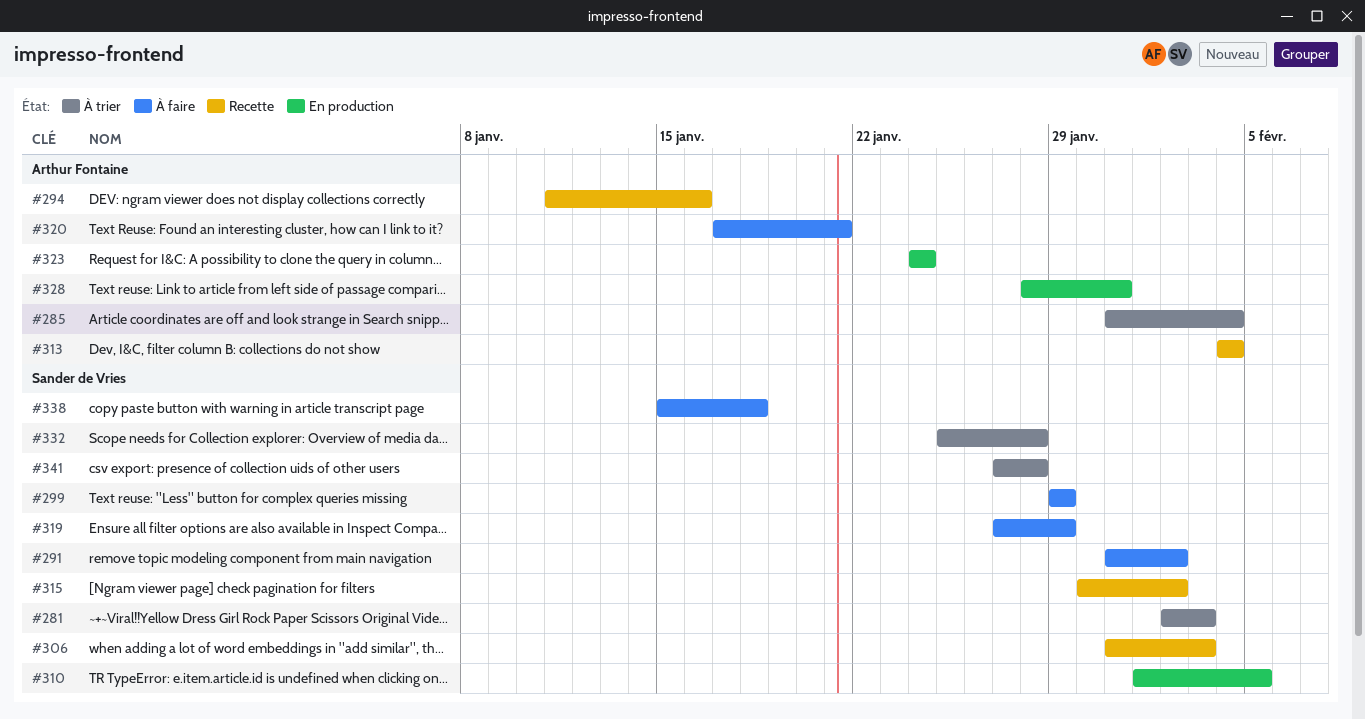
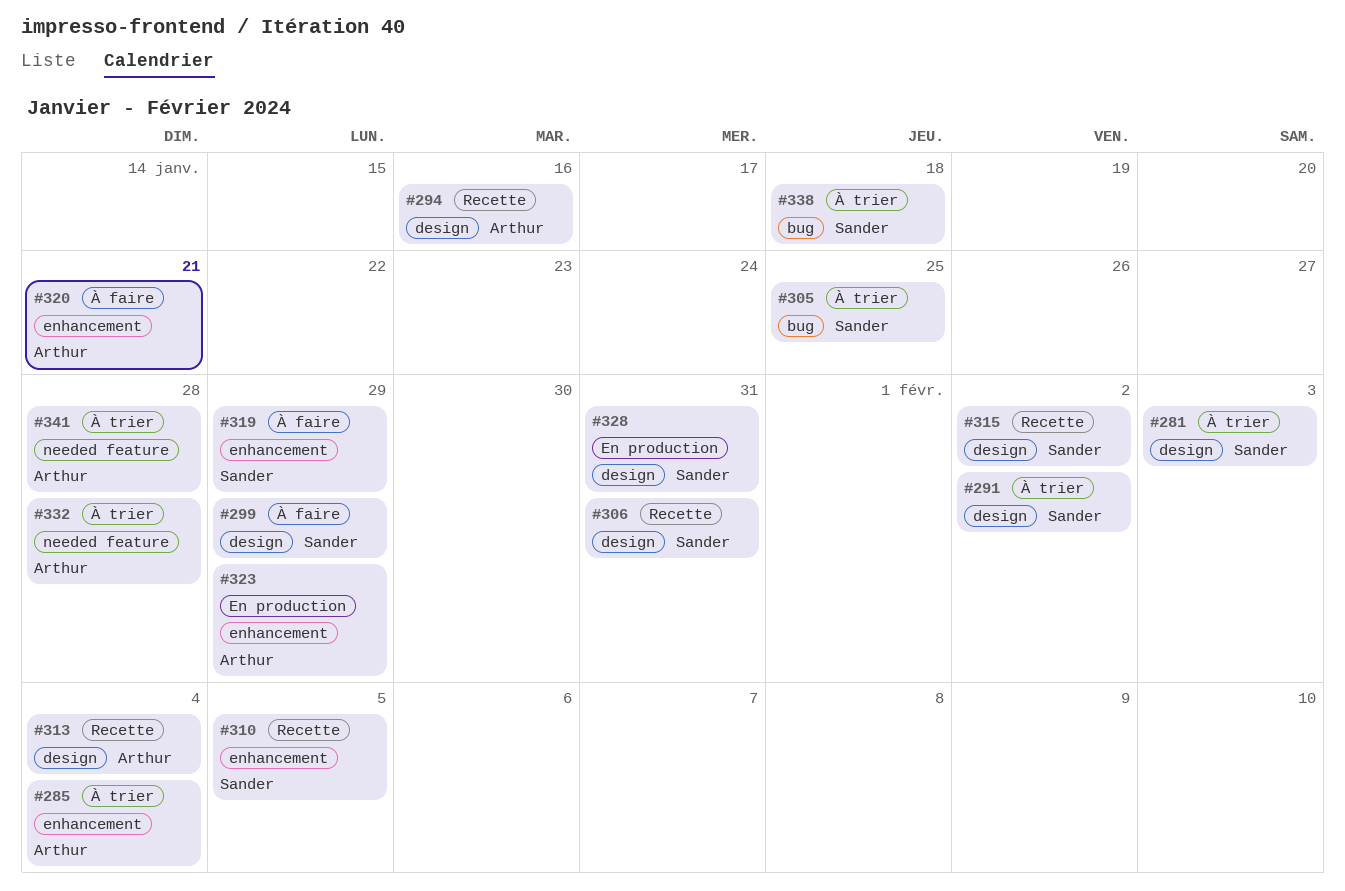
#291, status: À faire -> À trier
#305: none -> present
#306, due: Feb 3 -> Jan 31
#310, status: En production -> Recette
#323, due: Jan 24 -> Jan 29
#328, owner: Arthur Fontaine -> Sander de Vries
#332, owner: Sander de Vries -> Arthur Fontaine
#338, status: À faire -> À trier
#341, owner: Sander de Vries -> Arthur Fontaine

